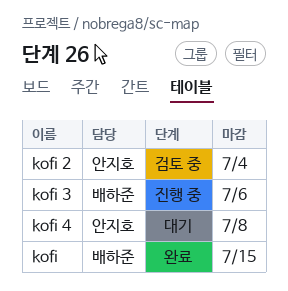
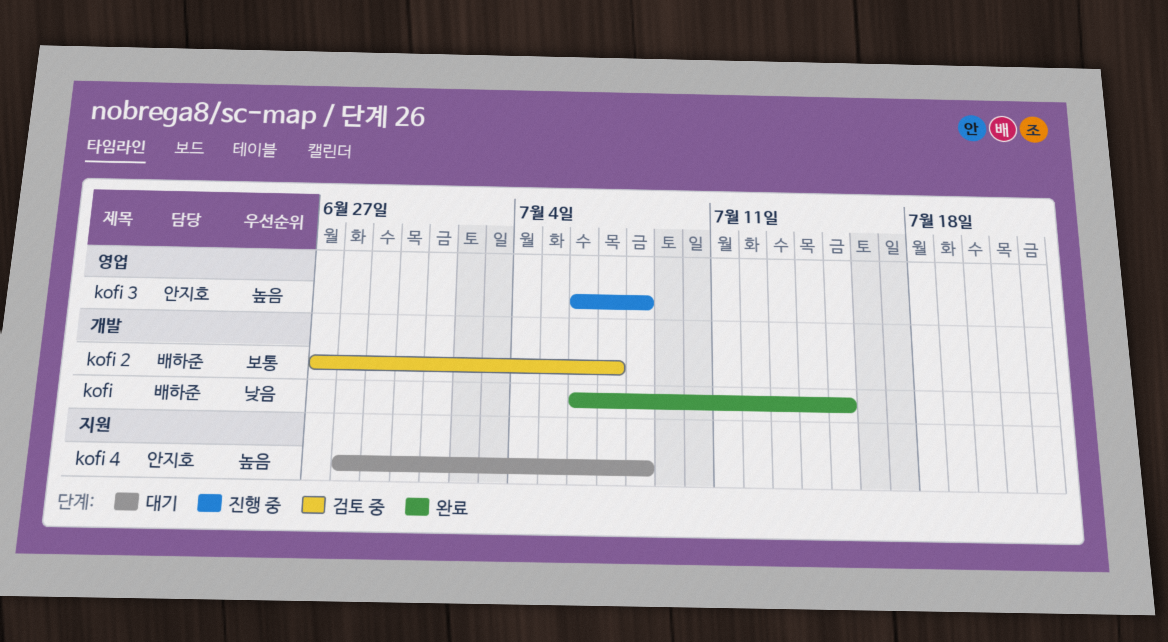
kofi 2, owner: 안지호 -> 배하준
kofi 2, due: Jul 4 -> Jul 7
kofi 3, owner: 배하준 -> 안지호
kofi 3, due: Jul 6 -> Jul 8

